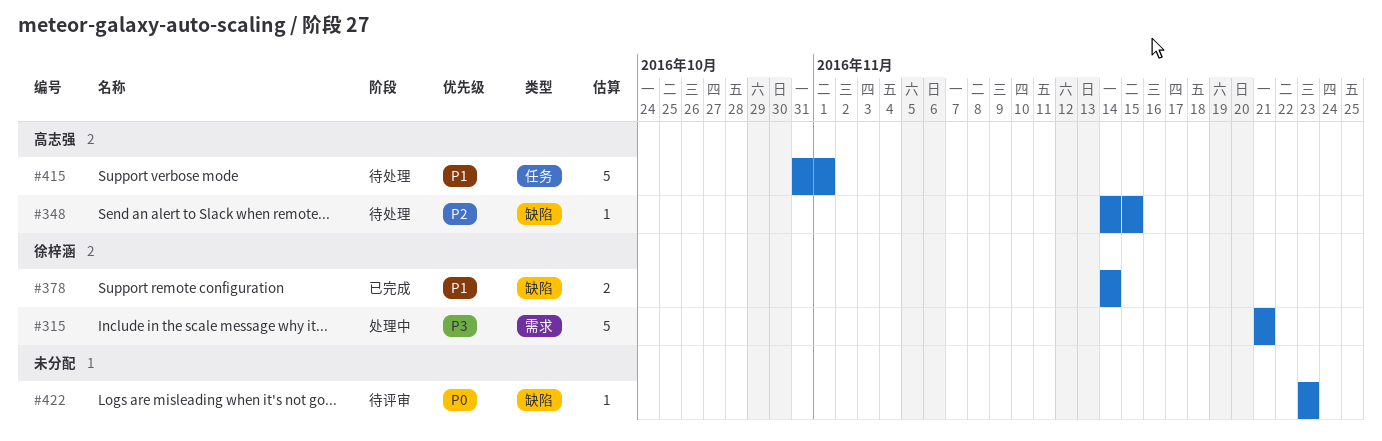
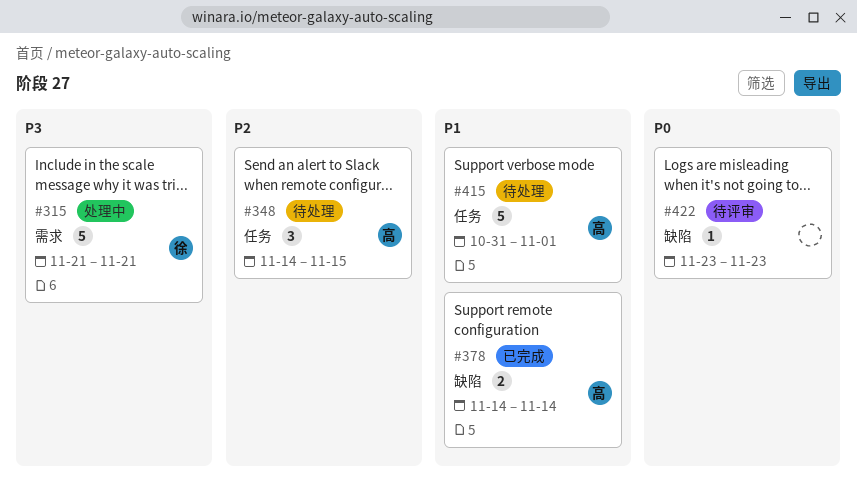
#348, label: 缺陷 -> 任务
#348, estimate: 1 -> 3
#378, owner: 徐梓涵 -> 高志强

